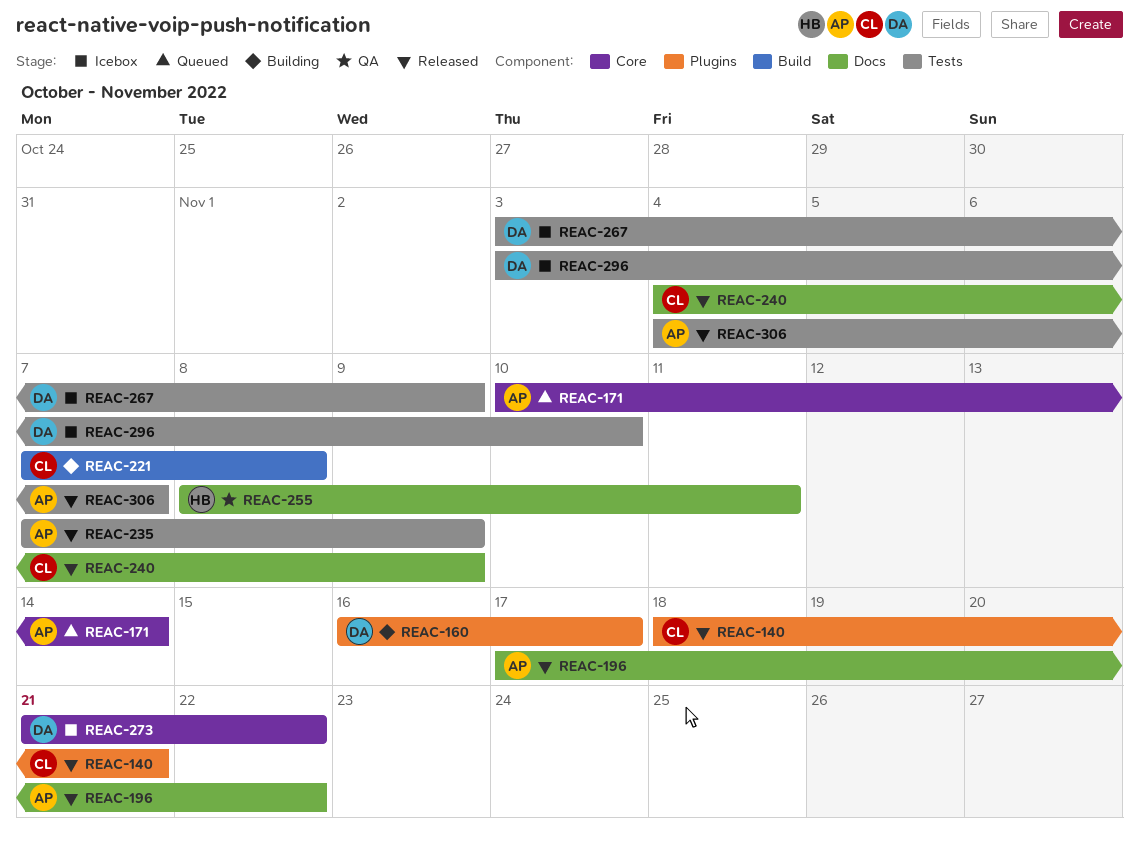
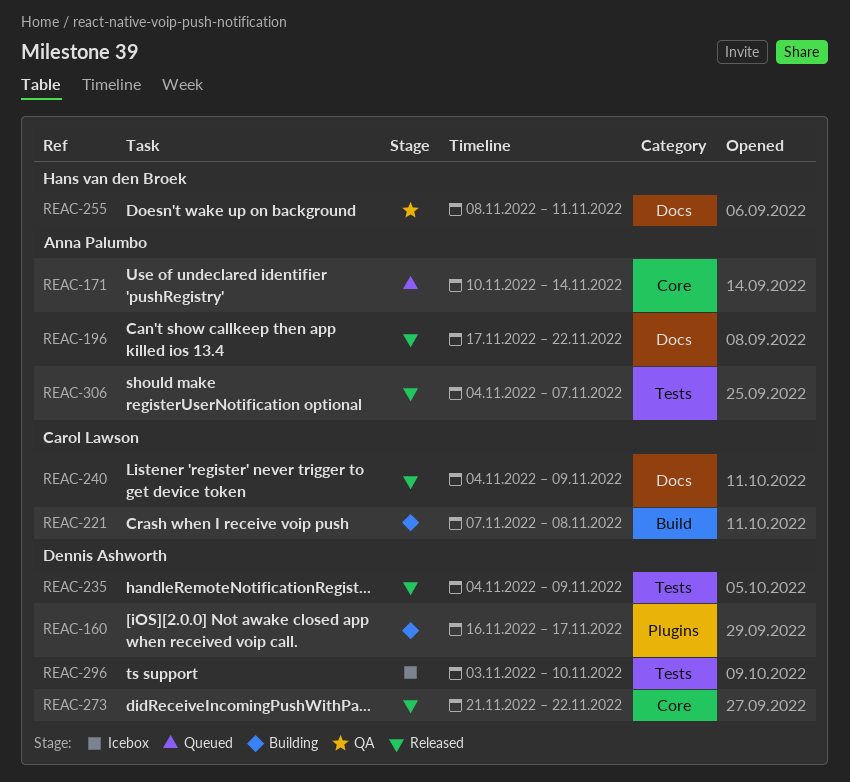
REAC-140: present -> none
REAC-235, owner: Anna Palumbo -> Dennis Ashworth
REAC-235, start: Nov 7 -> Nov 4
REAC-267: present -> none
REAC-273, status: Icebox -> Released

